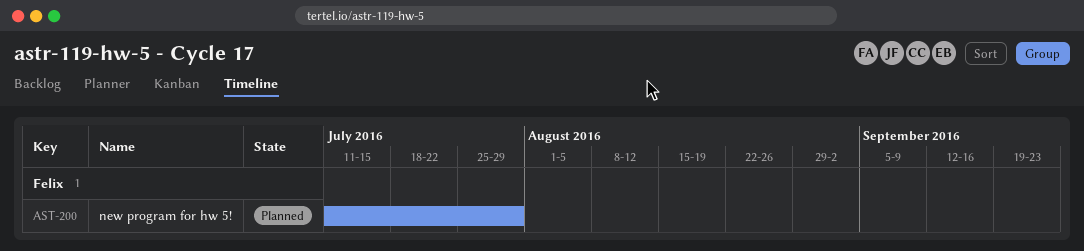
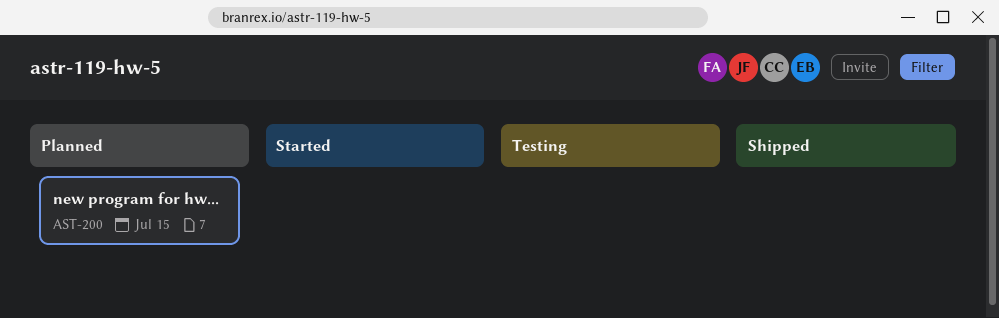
AST-200, due: Jul 29 -> Jul 15

